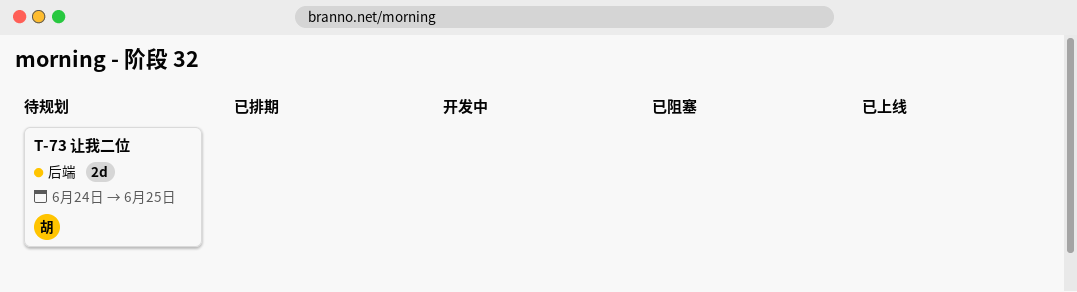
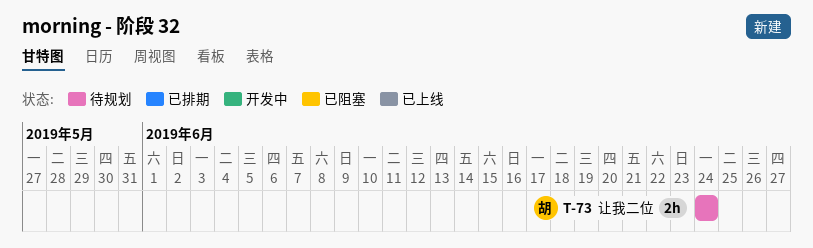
T-73, estimate: 2d -> 2h
T-73, due: Jun 25 -> Jun 24

